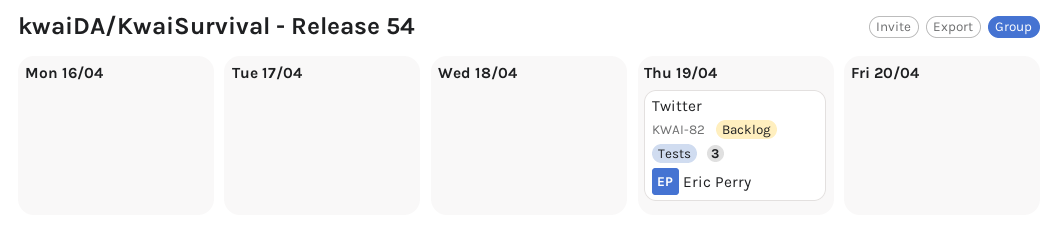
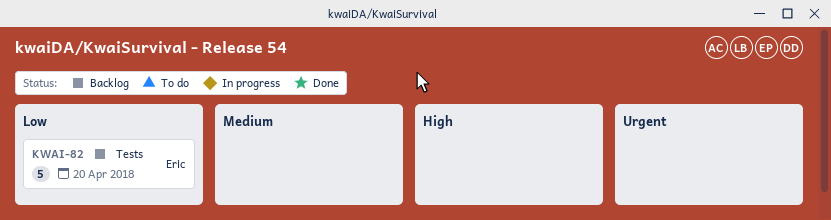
KWAI-82, estimate: 3 -> 5
KWAI-82, due: Apr 19 -> Apr 20

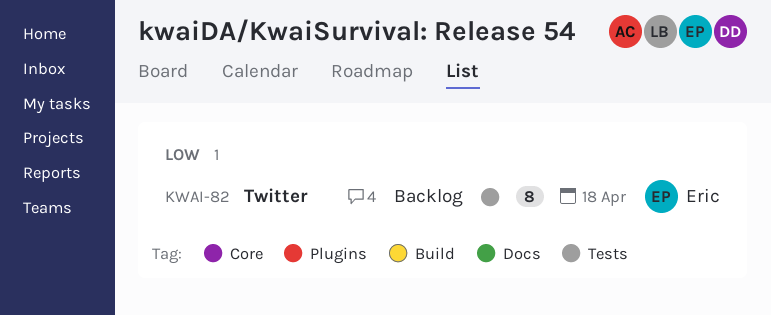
KWAI-82, estimate: 5 -> 8
KWAI-82, due: Apr 20 -> Apr 18

